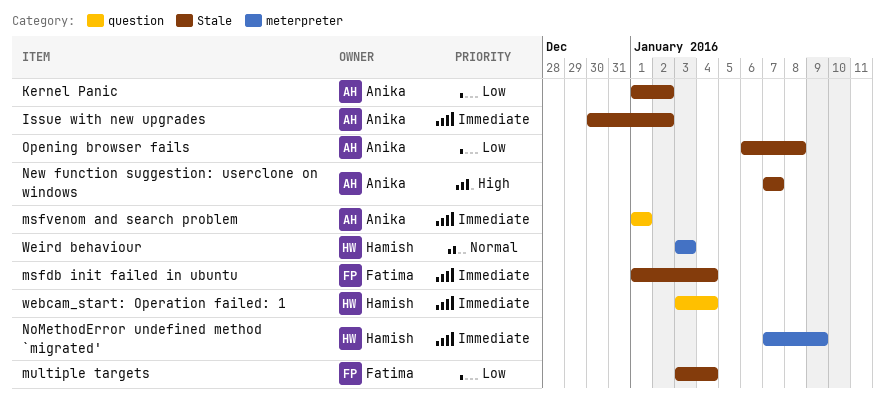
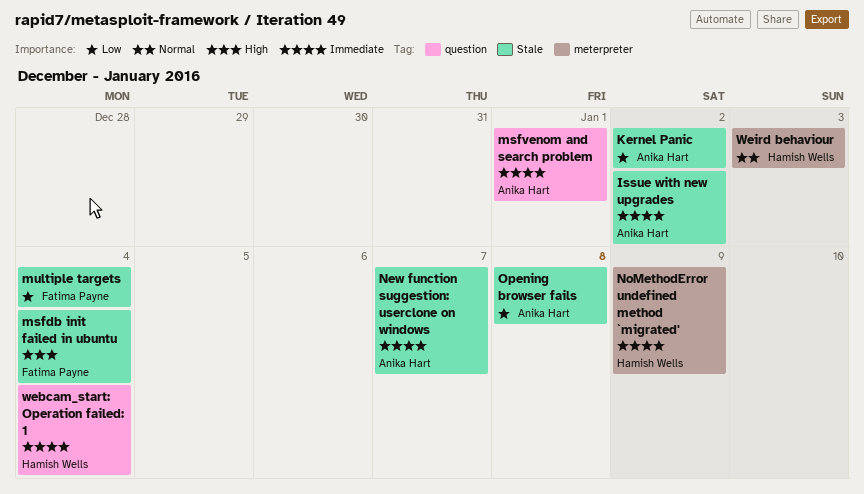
msfdb init failed in ubuntu, priority: Immediate -> High
New function suggestion: userclone on windows, priority: High -> Immediate

